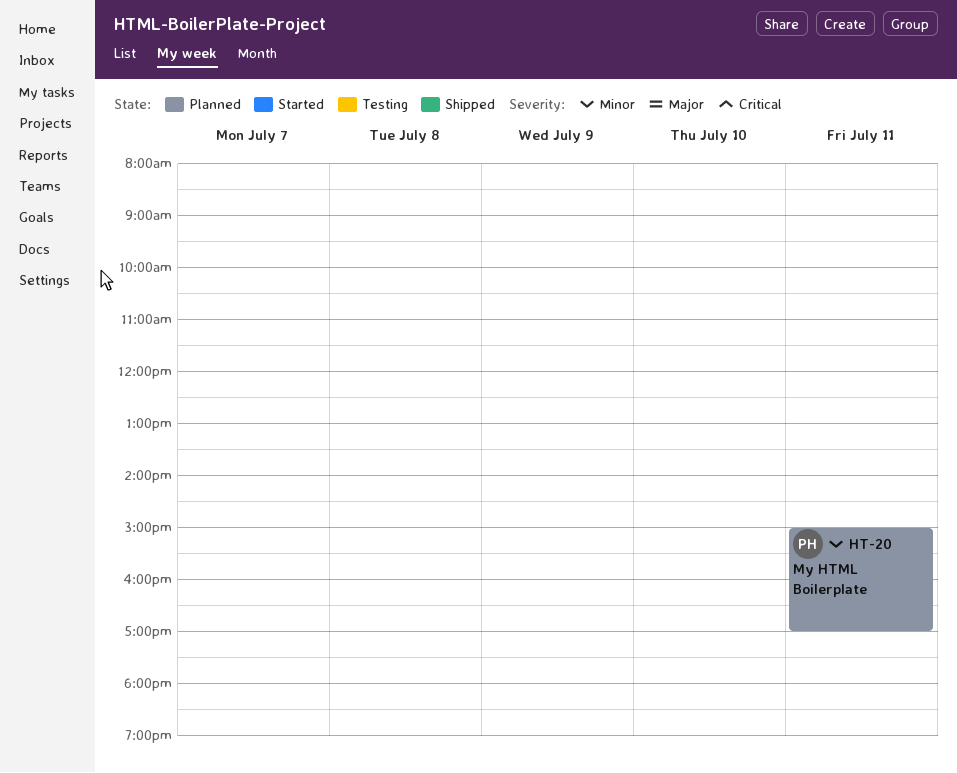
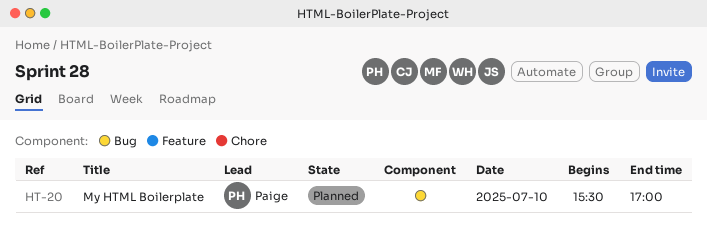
HT-20, day: Jul 11 -> Jul 10
HT-20, begins: 15:00 -> 15:30

